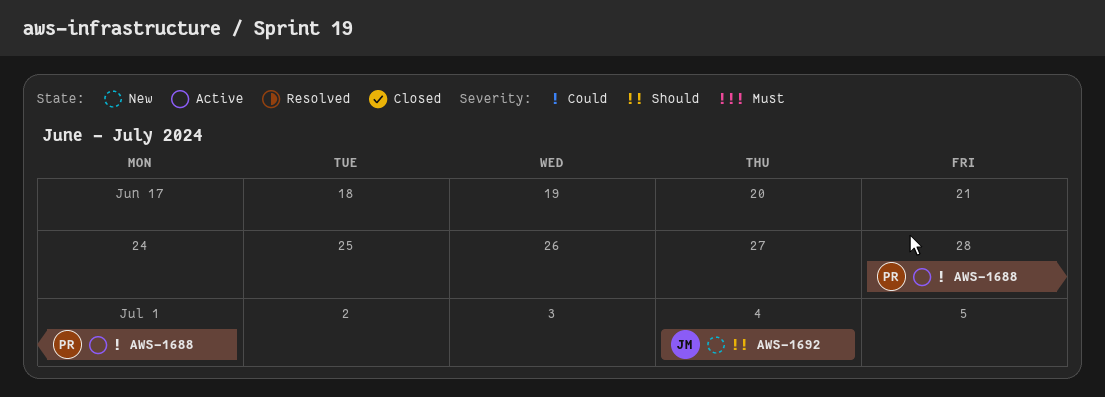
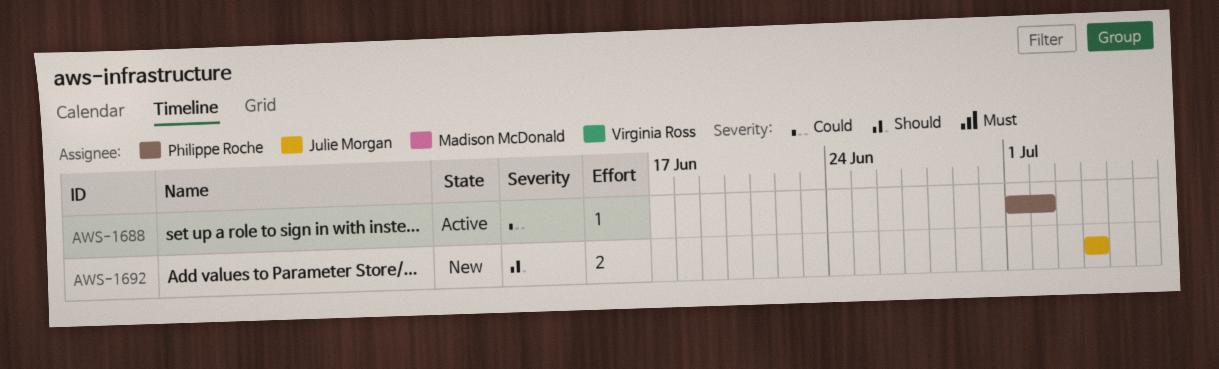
AWS-1688, start: Jun 28 -> Jul 1
AWS-1688, due: Jul 1 -> Jul 2

